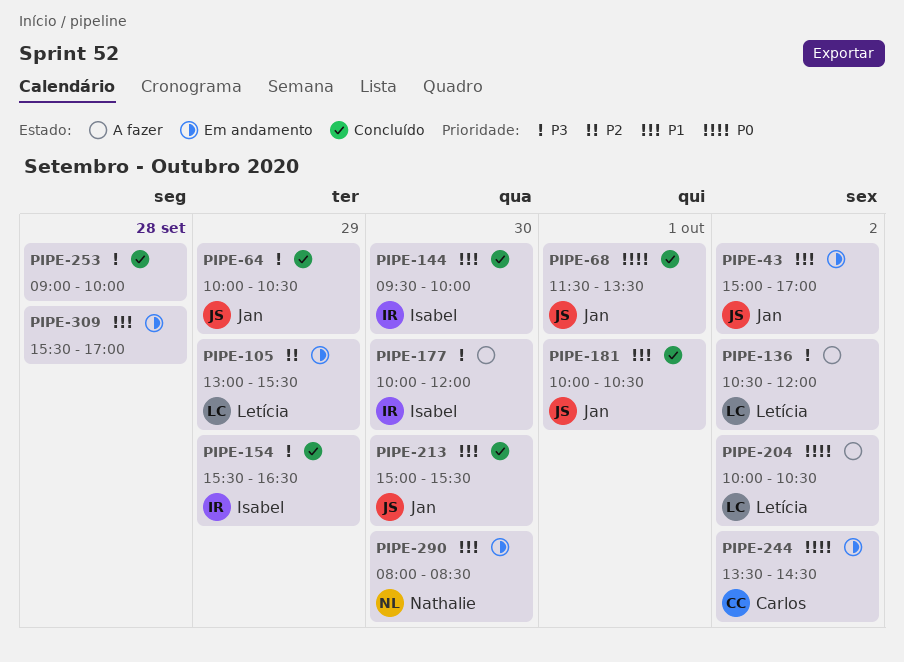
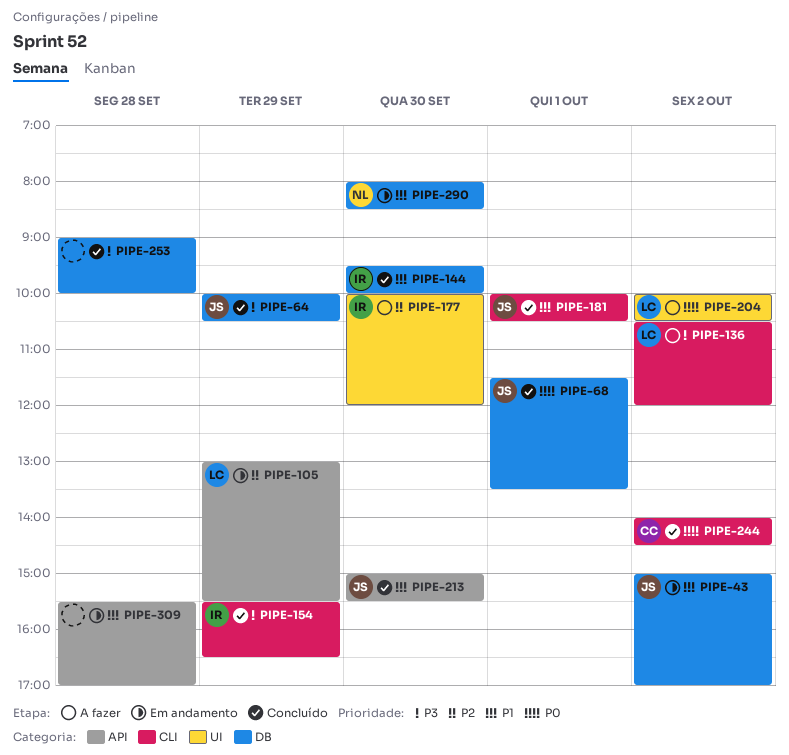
PIPE-177, priority: P3 -> P2
PIPE-244, status: Em andamento -> Concluído
PIPE-244, begins: 13:30 -> 14:00

